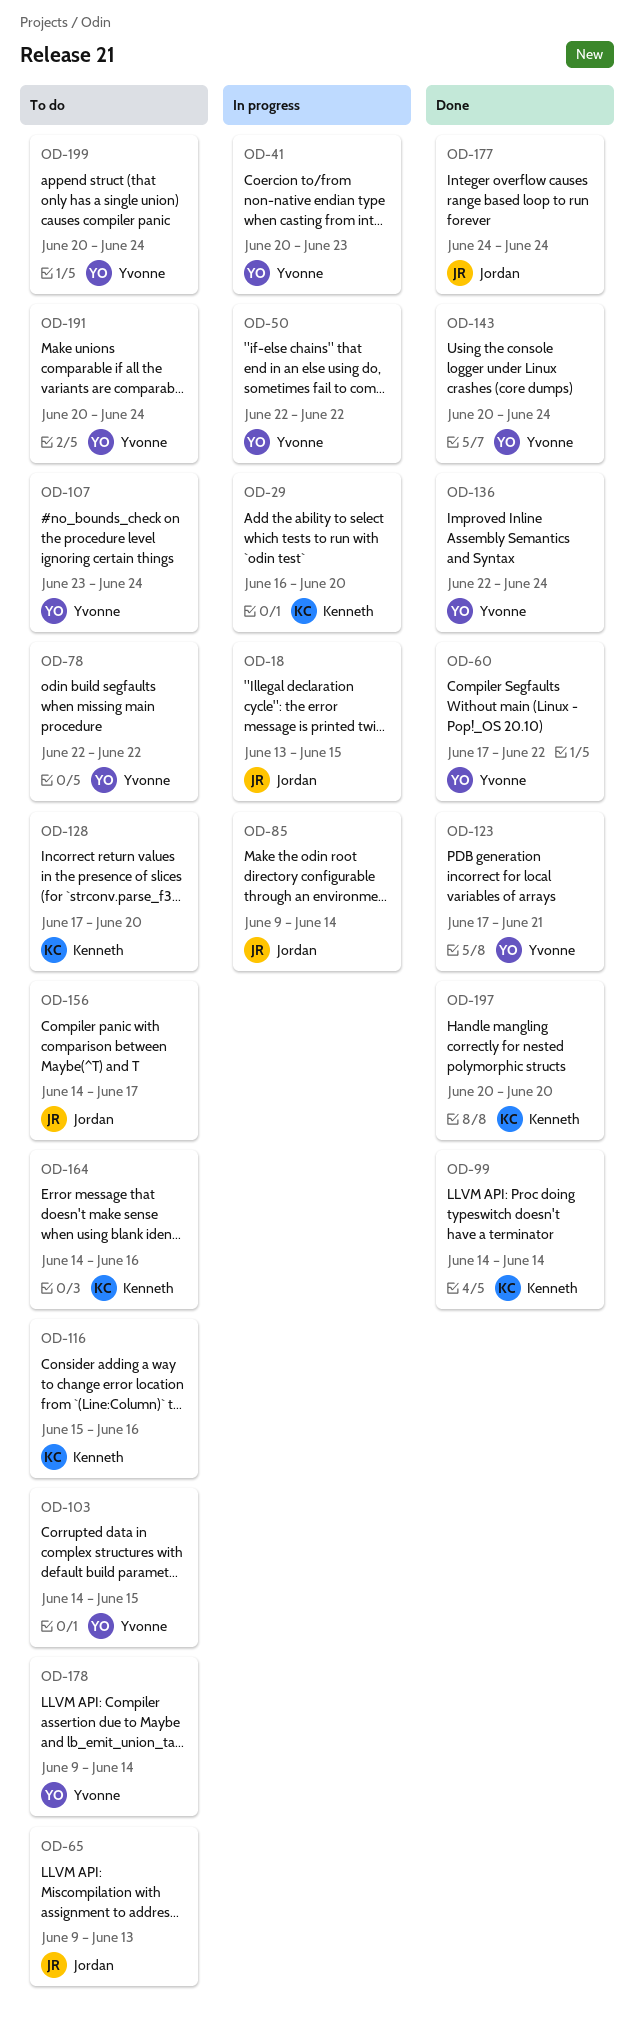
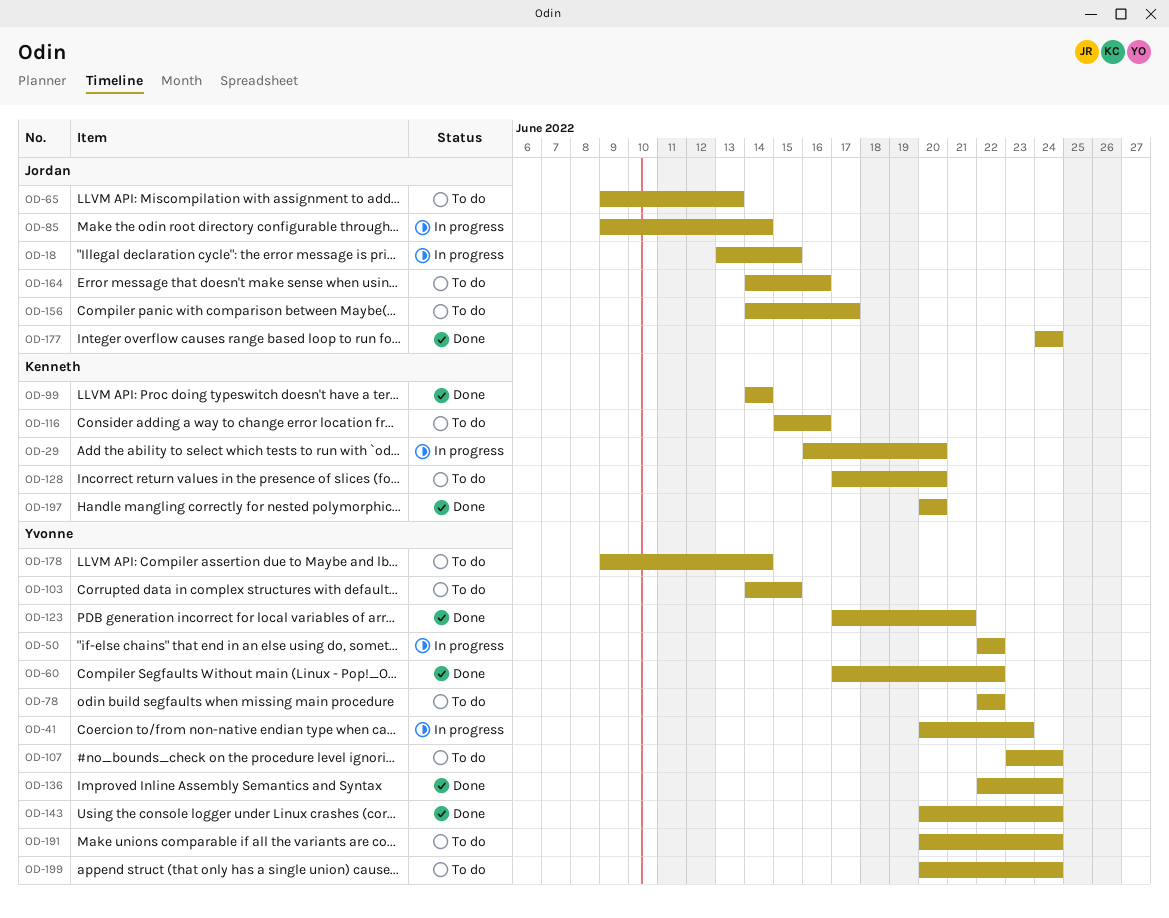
OD-164, owner: Kenneth -> Jordan

